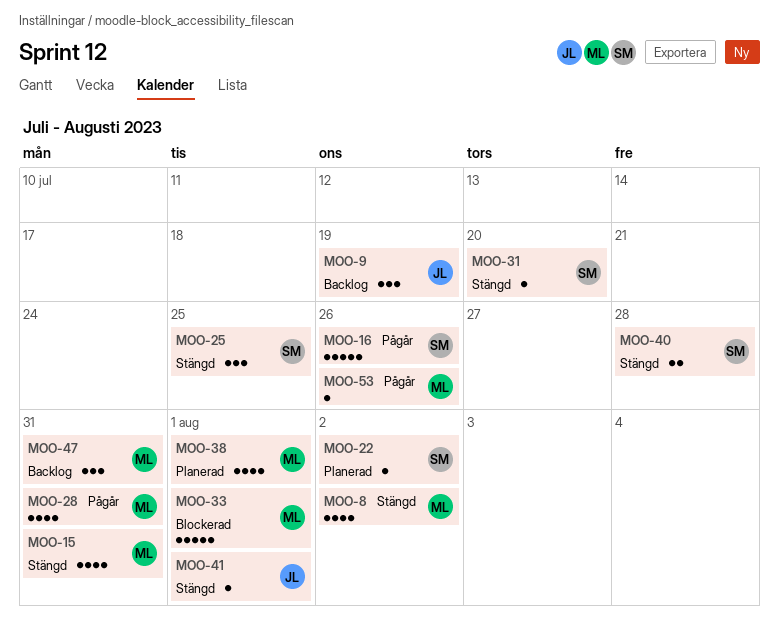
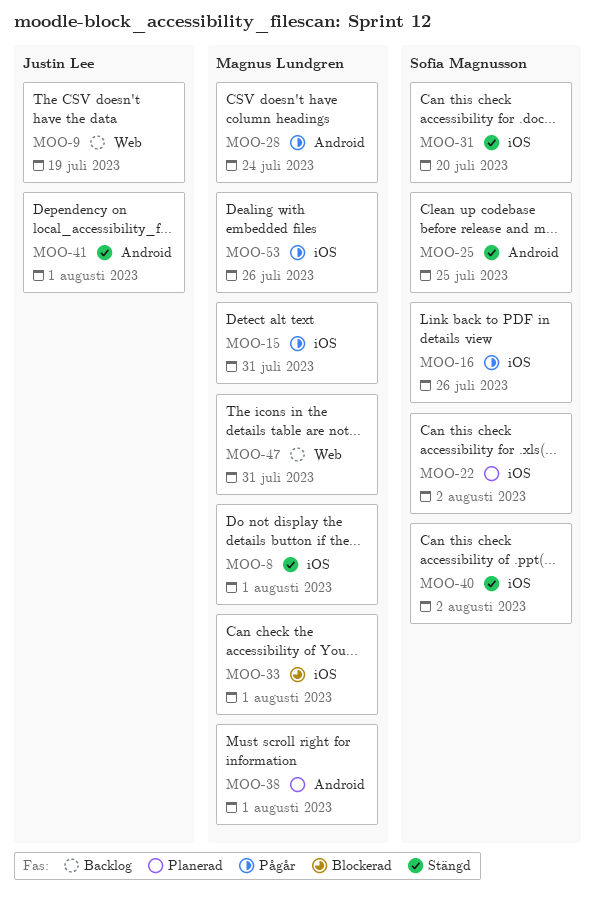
MOO-8, due: Aug 2 -> Aug 1
MOO-15, status: Stängd -> Pågår
MOO-28, due: Jul 31 -> Jul 24
MOO-40, due: Jul 28 -> Aug 2

